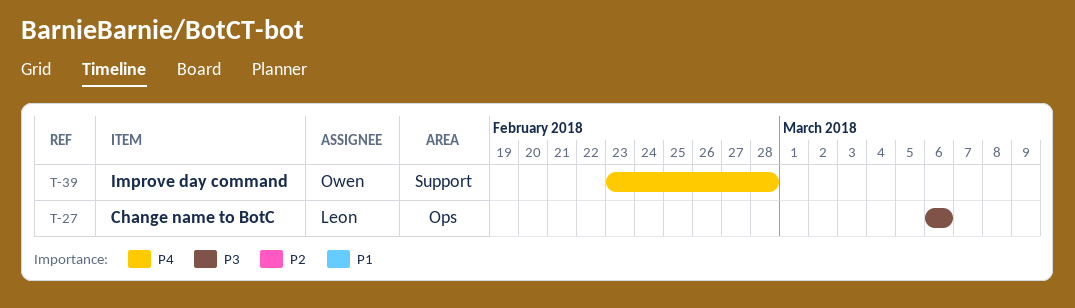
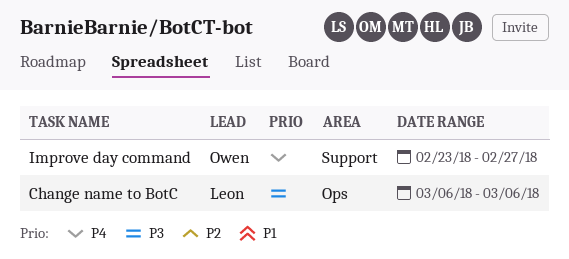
Improve day command, due: Feb 28 -> Feb 27

